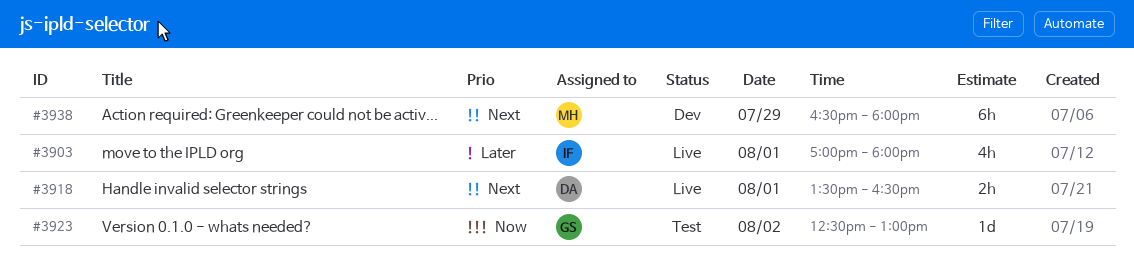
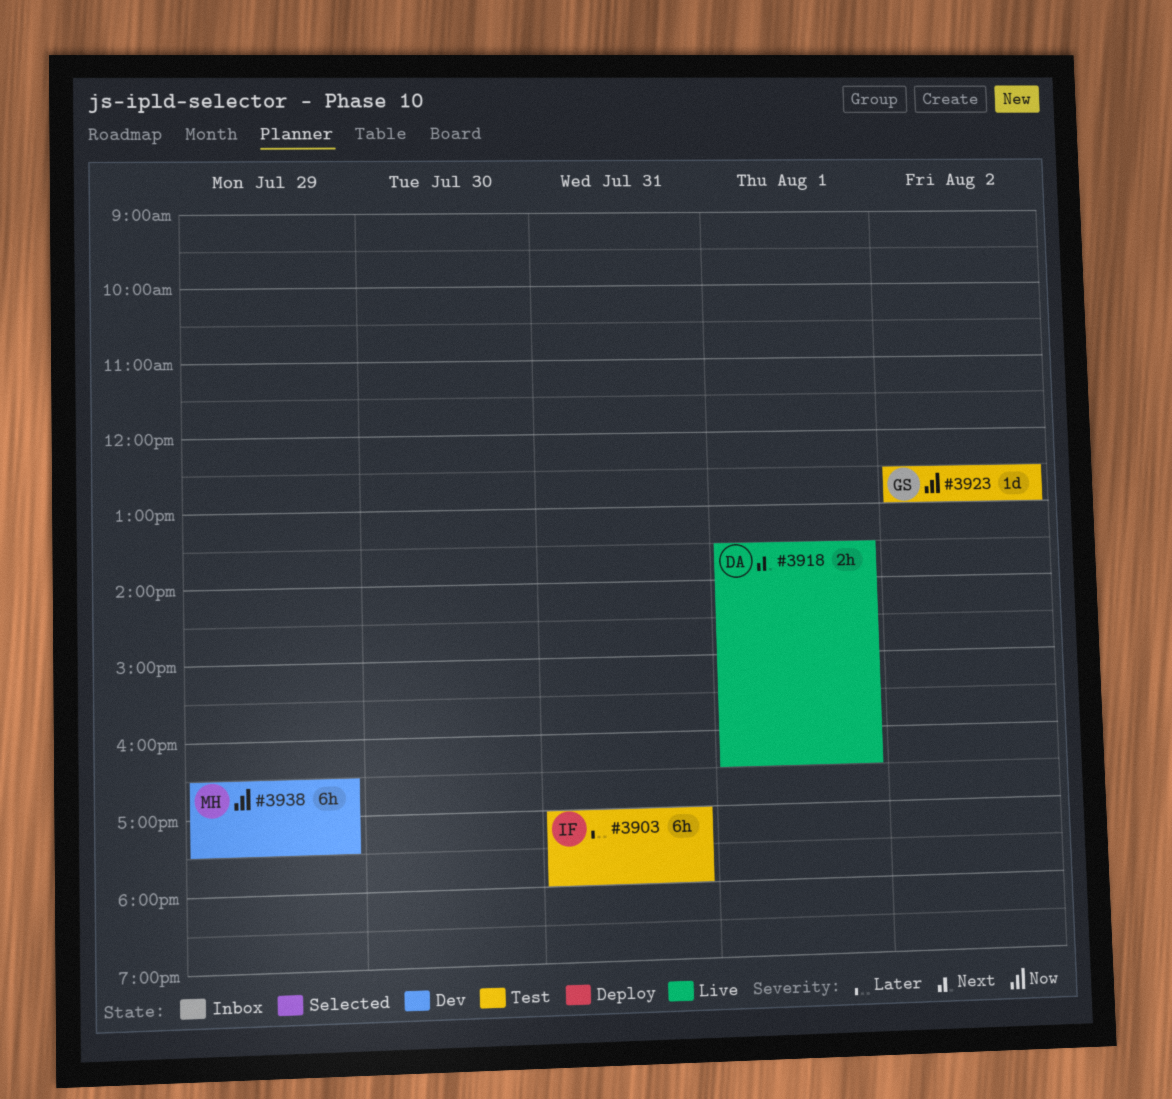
#3903, status: Live -> Test
#3903, estimate: 4h -> 6h
#3903, day: Aug 1 -> Jul 31
#3938, priority: Next -> Now
#3938, ends: 18:00 -> 17:30

